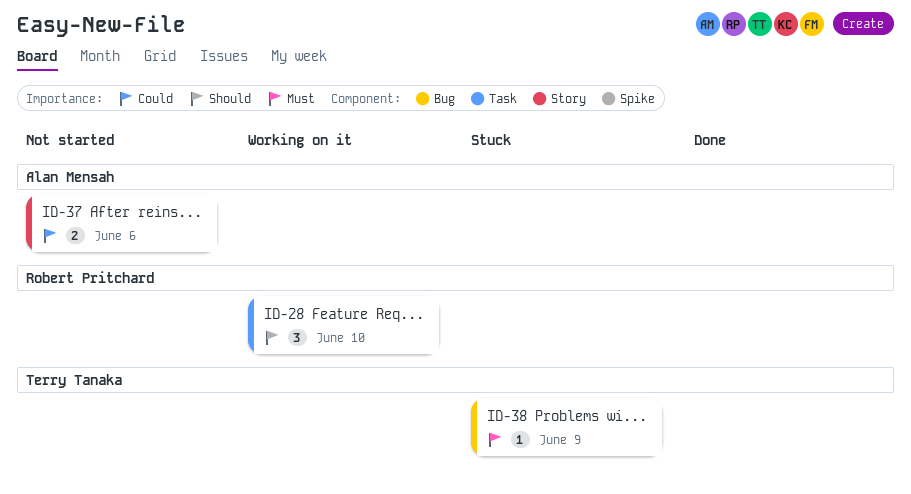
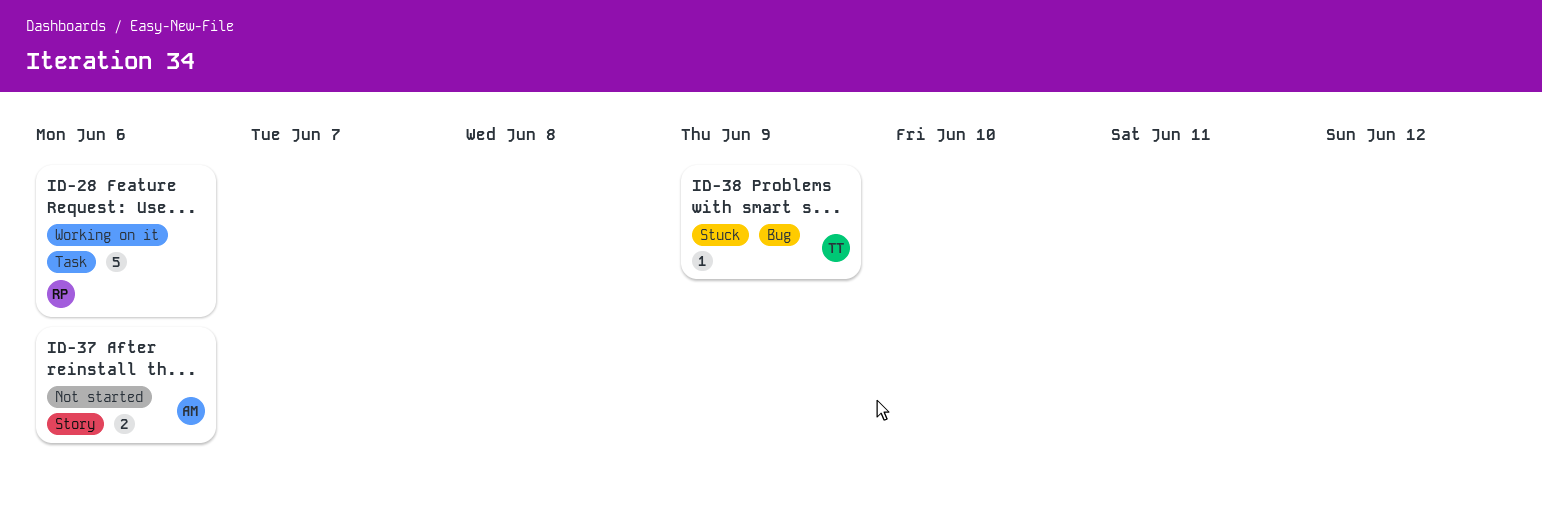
ID-28, estimate: 3 -> 5
ID-28, due: Jun 10 -> Jun 6

